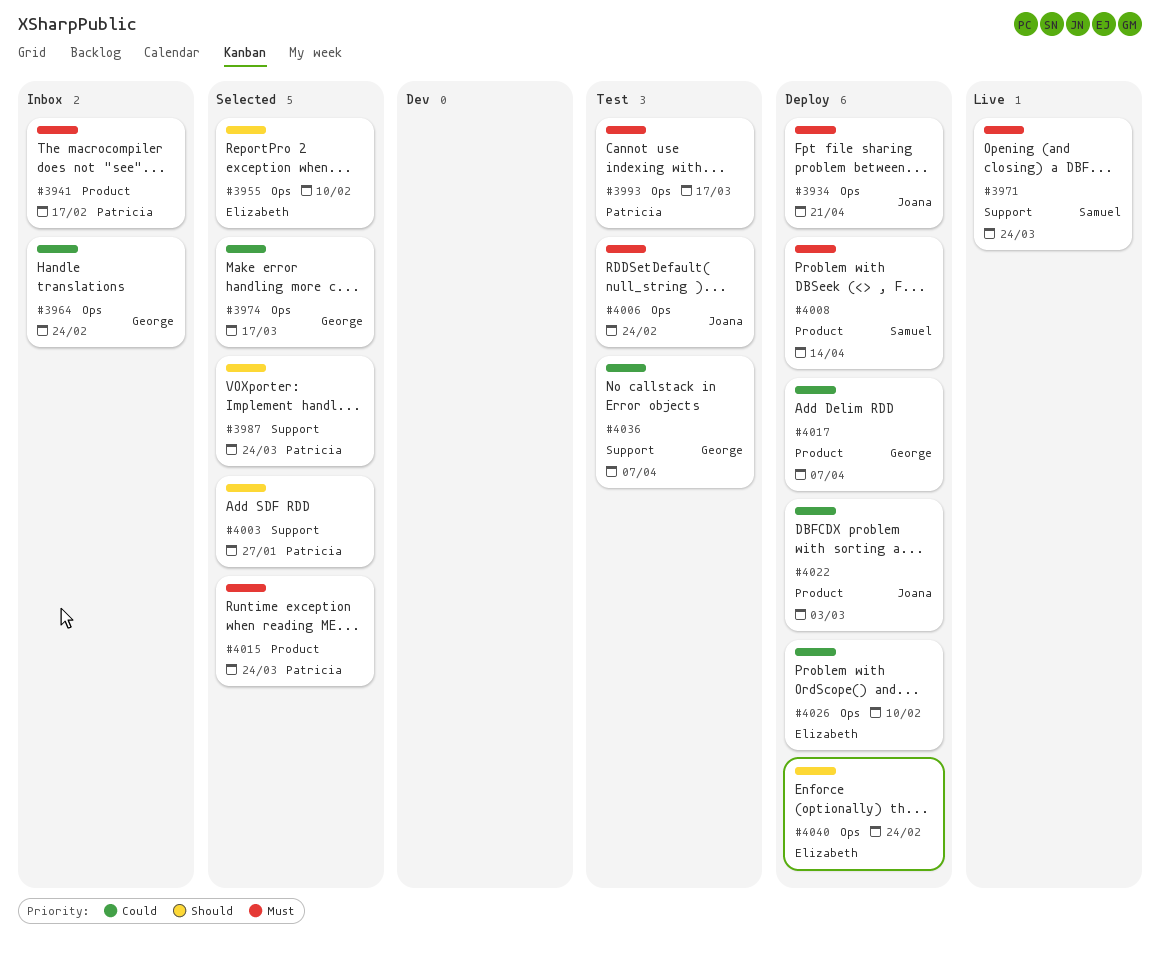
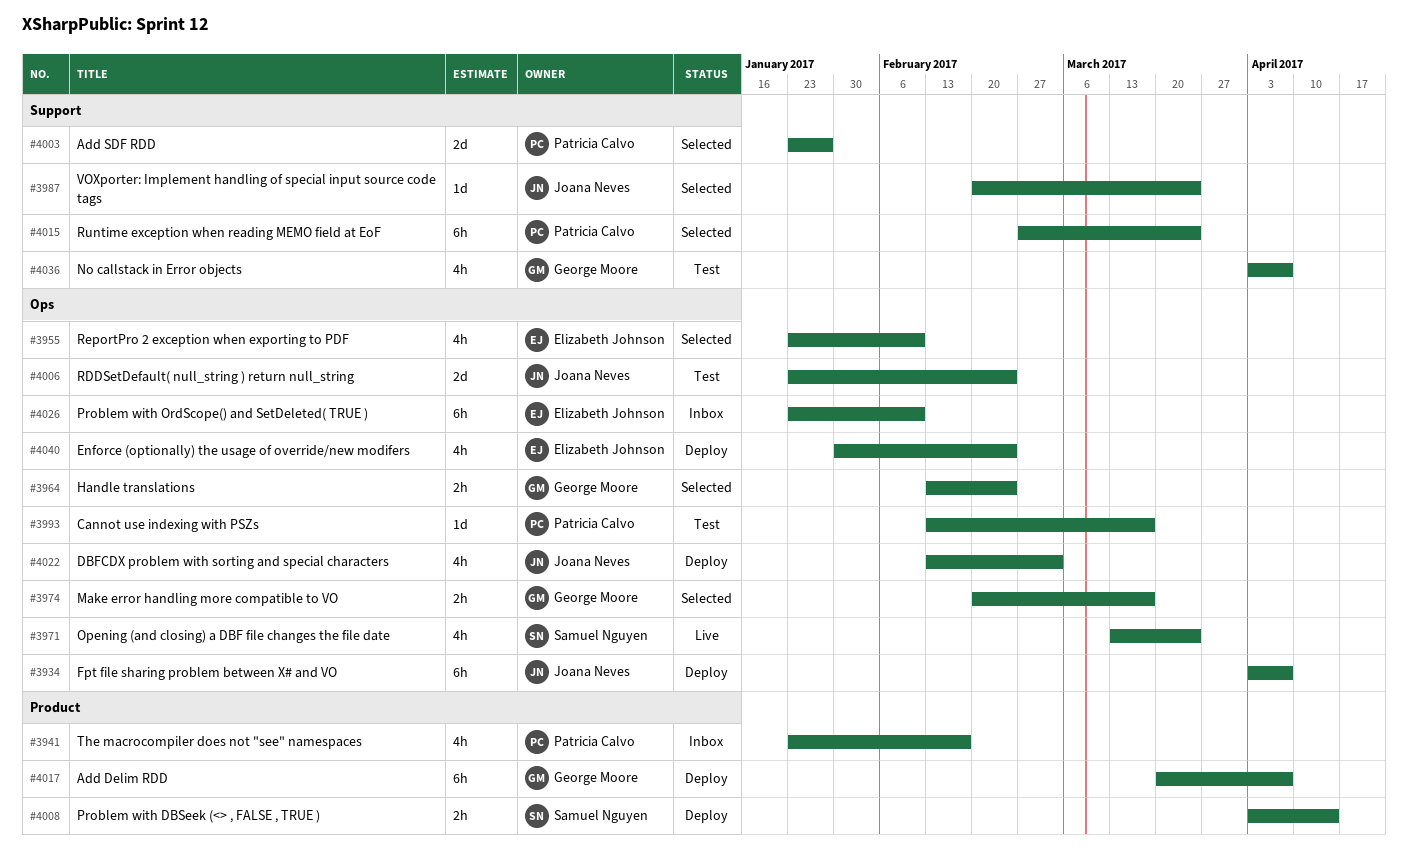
#3934, due: Apr 21 -> Apr 7
#3964, status: Inbox -> Selected
#3971, label: Support -> Ops
#3987, owner: Patricia Calvo -> Joana Neves
#4015, label: Product -> Support
#4022, label: Product -> Ops
#4026, status: Deploy -> Inbox

